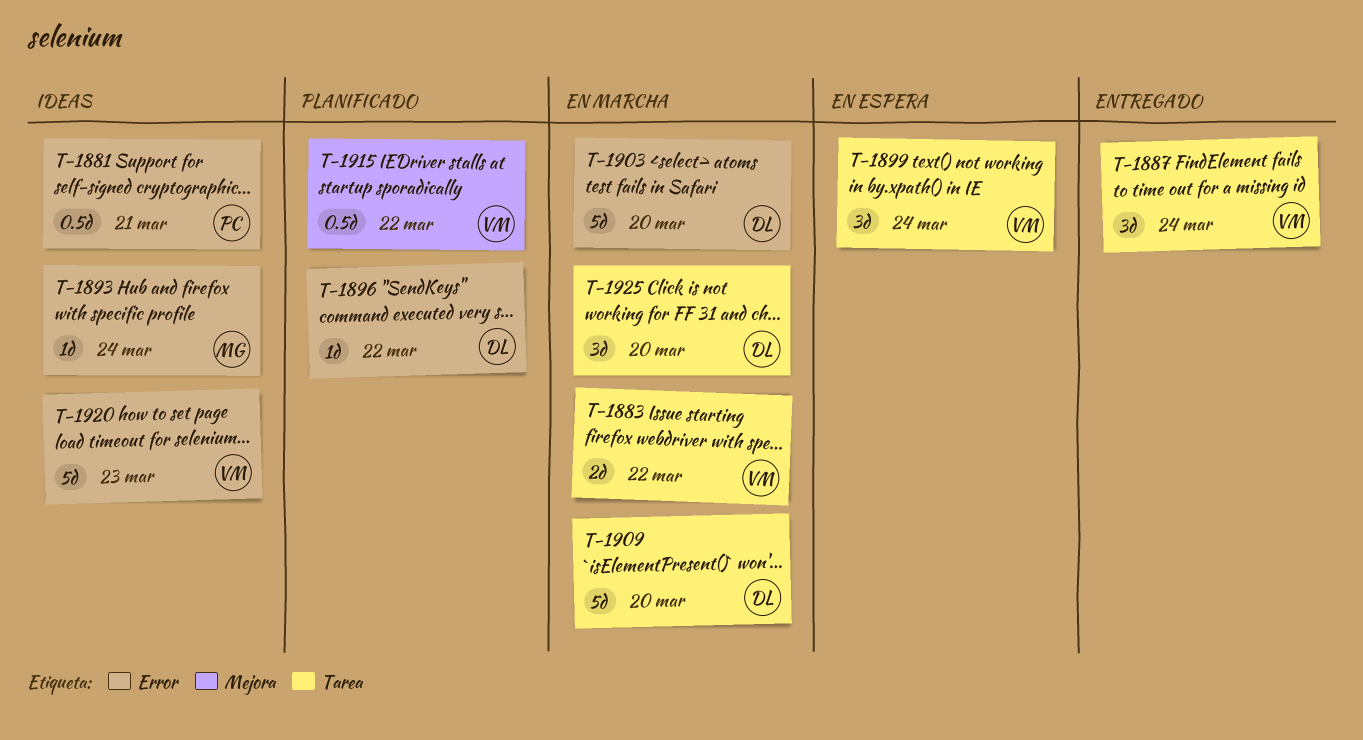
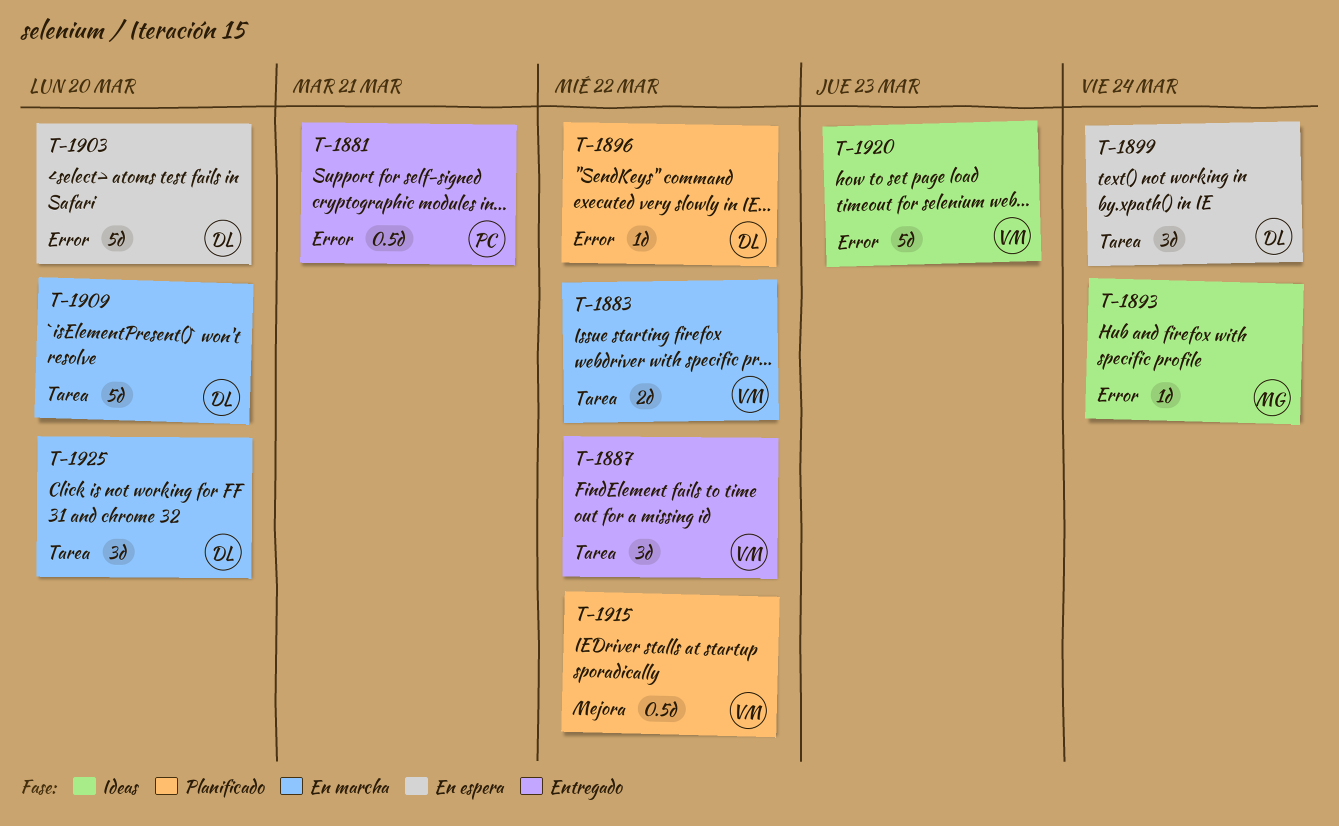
T-1881, status: Ideas -> Entregado
T-1887, due: Mar 24 -> Mar 22
T-1899, owner: VM -> DL
T-1903, status: En marcha -> En espera

